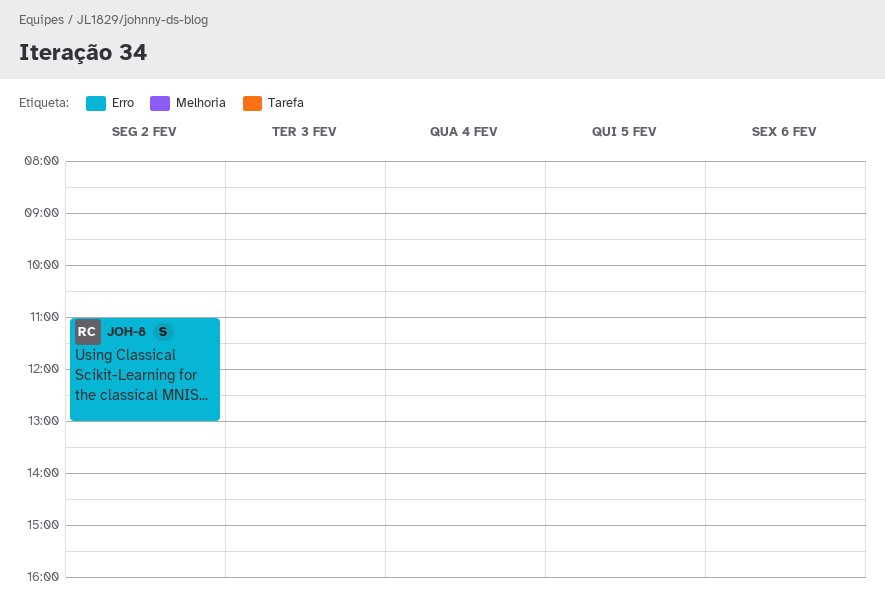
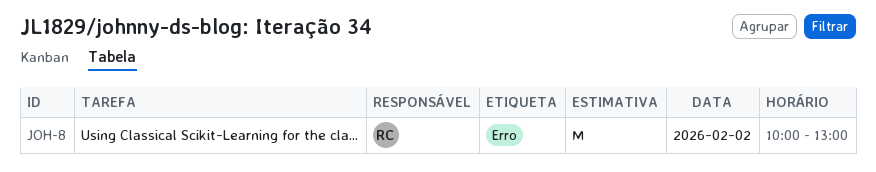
JOH-8, estimate: S -> M
JOH-8, begins: 11:00 -> 10:00

